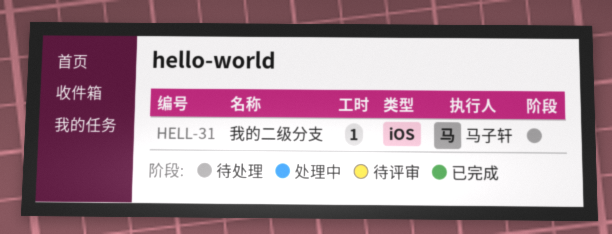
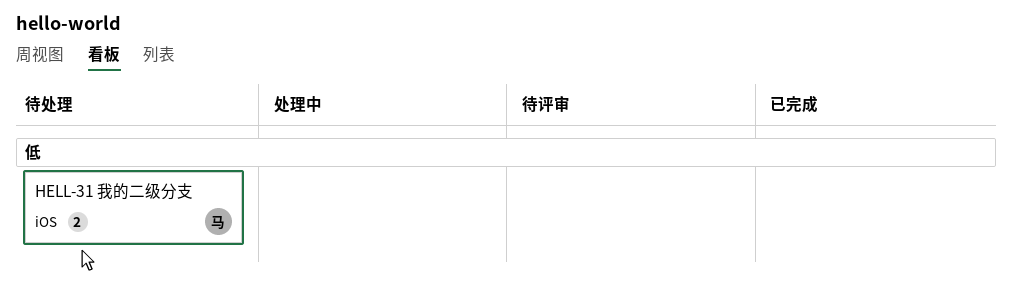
HELL-31, estimate: 1 -> 2

